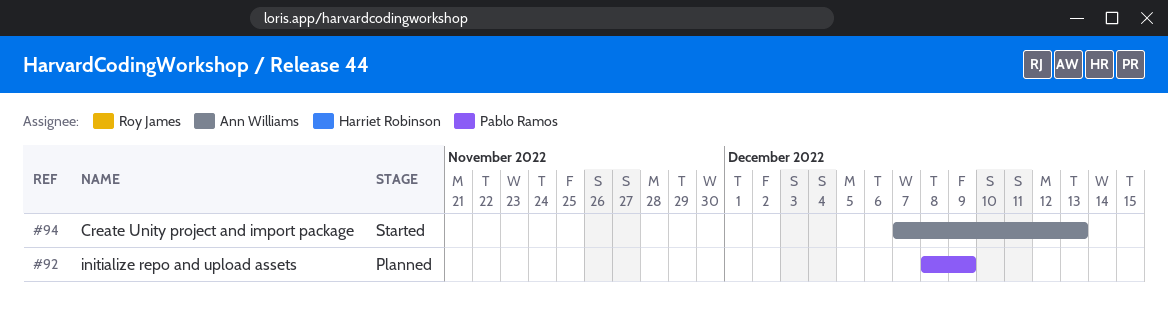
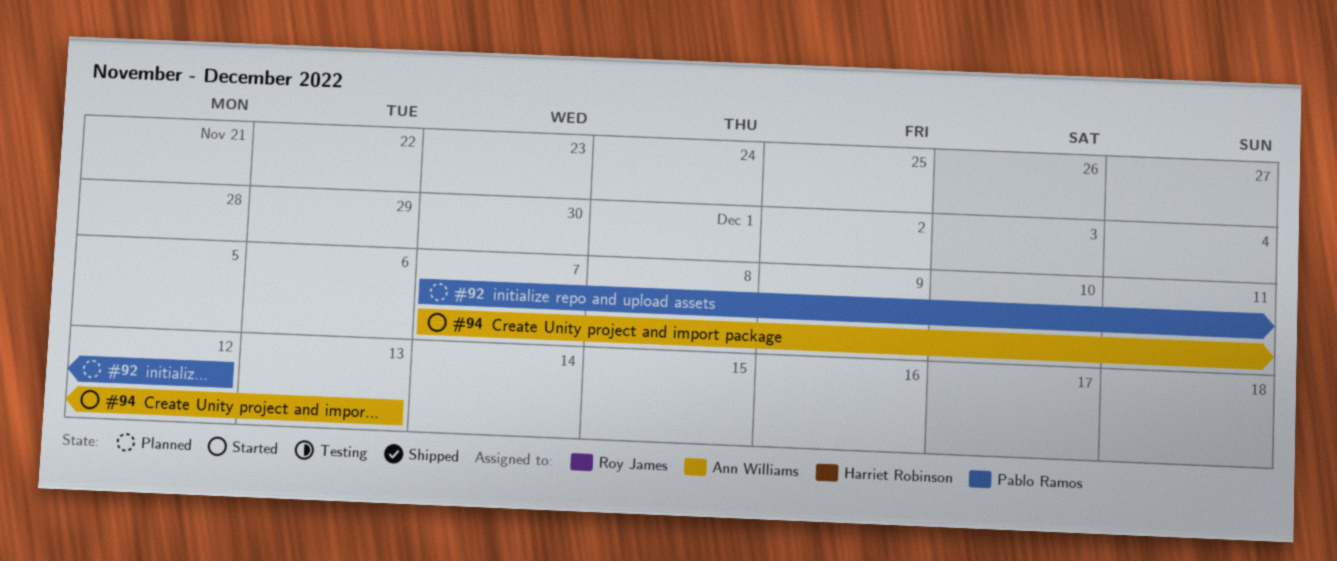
#92, start: Dec 8 -> Dec 7
#92, due: Dec 9 -> Dec 12

